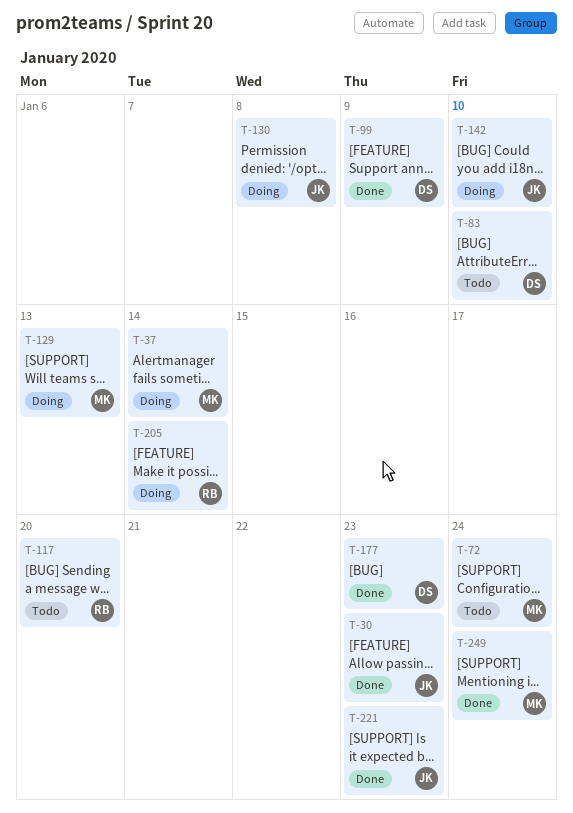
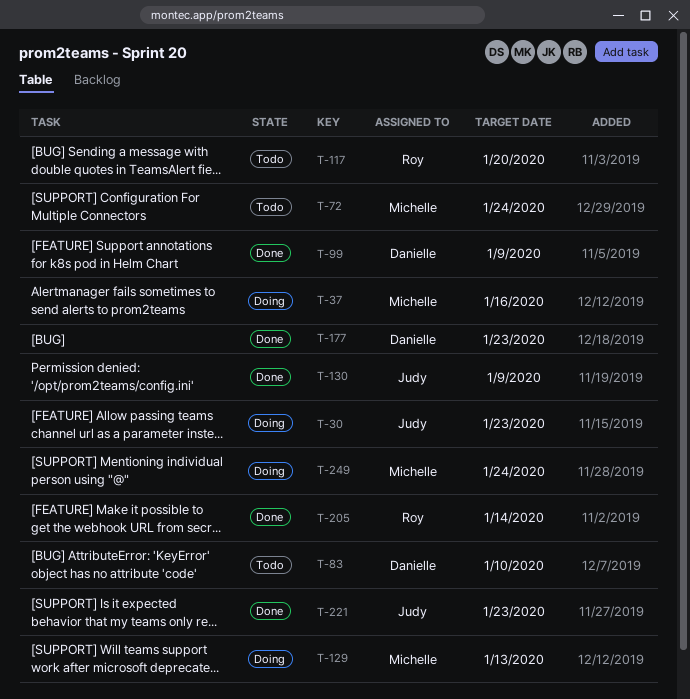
T-30, status: Done -> Doing
T-37, due: Jan 14 -> Jan 16
T-130, status: Doing -> Done
T-130, due: Jan 8 -> Jan 9
T-142: present -> none
T-205, status: Doing -> Done
T-249, status: Done -> Doing

